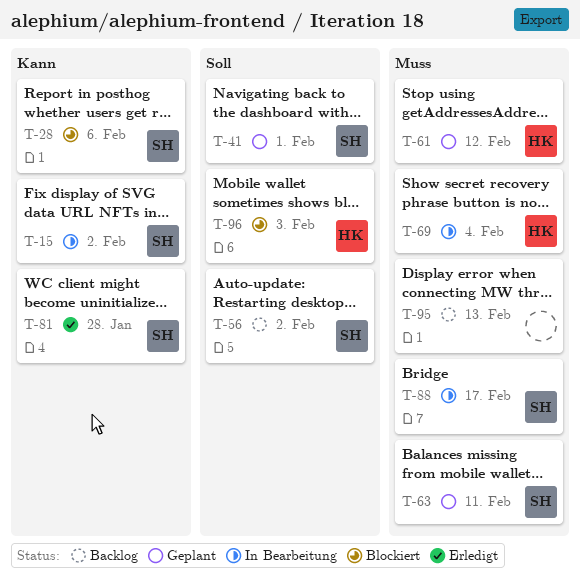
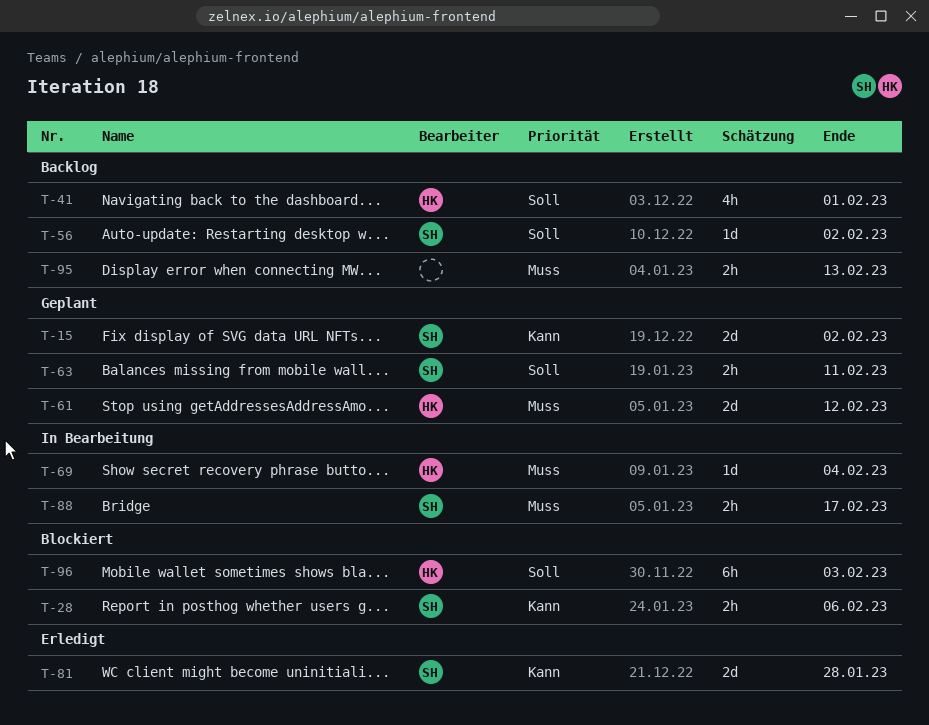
T-15, status: In Bearbeitung -> Geplant
T-41, status: Geplant -> Backlog
T-41, owner: SH -> HK
T-63, priority: Muss -> Soll

